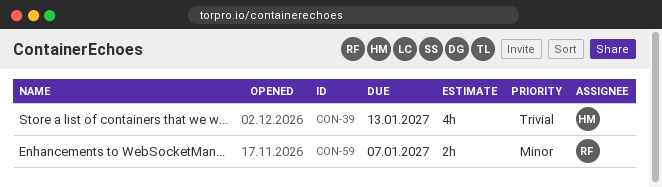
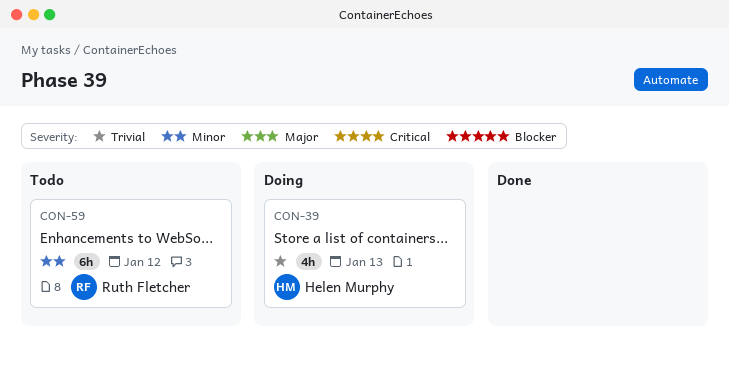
CON-59, estimate: 2h -> 6h
CON-59, due: Jan 7 -> Jan 12

